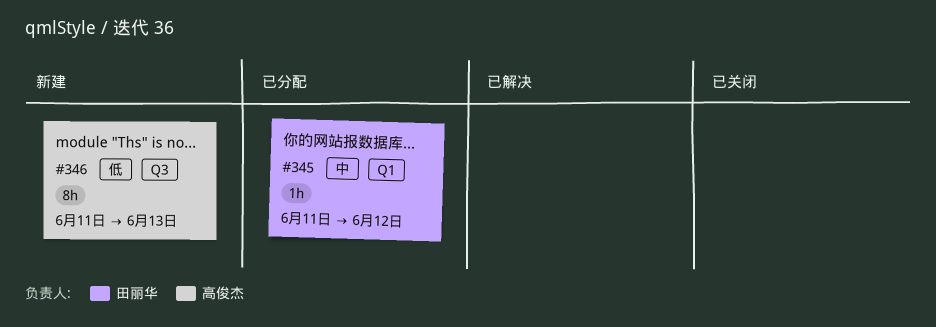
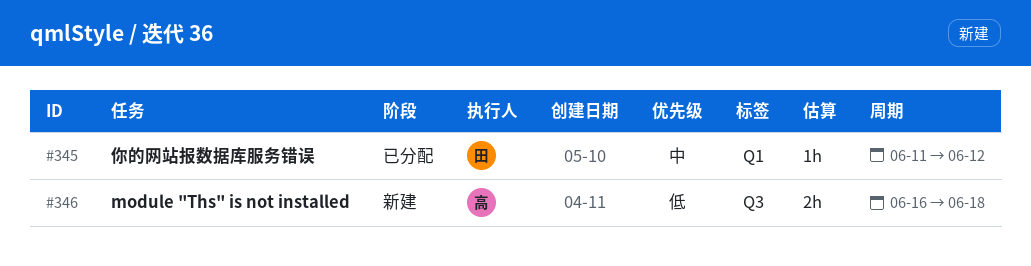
#346, estimate: 8h -> 2h
#346, start: Jun 11 -> Jun 16
#346, due: Jun 13 -> Jun 18

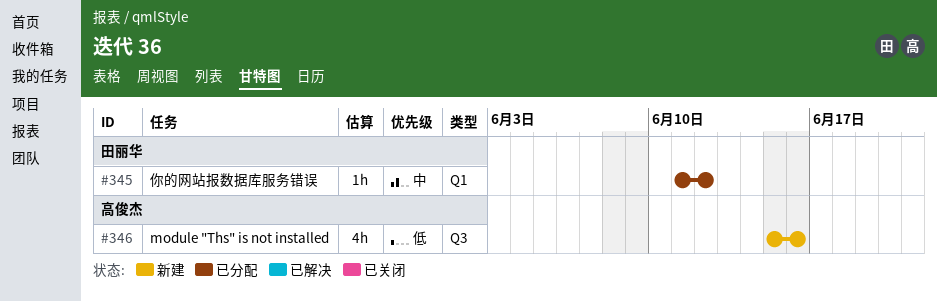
#346, estimate: 2h -> 4h
#346, start: Jun 16 -> Jun 15
#346, due: Jun 18 -> Jun 16

